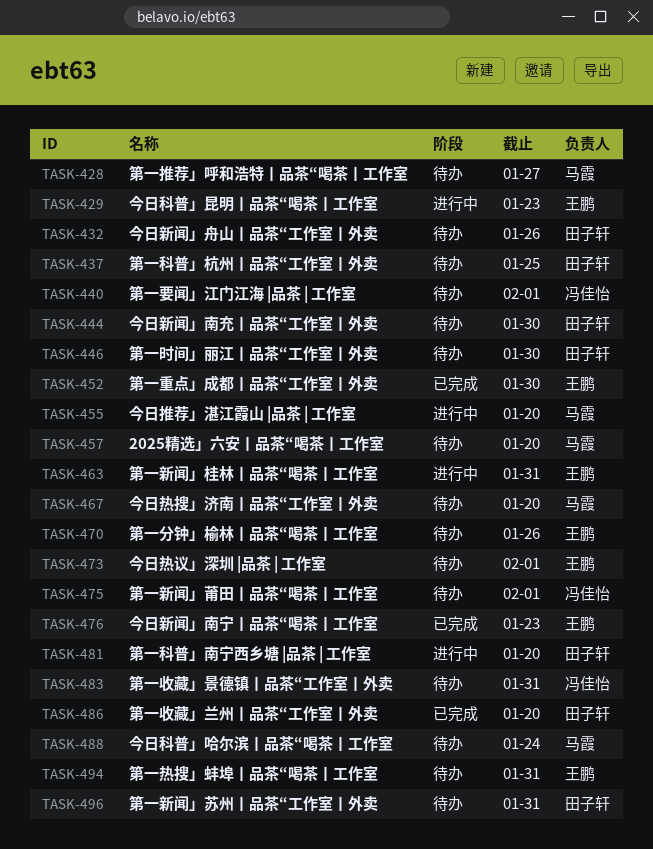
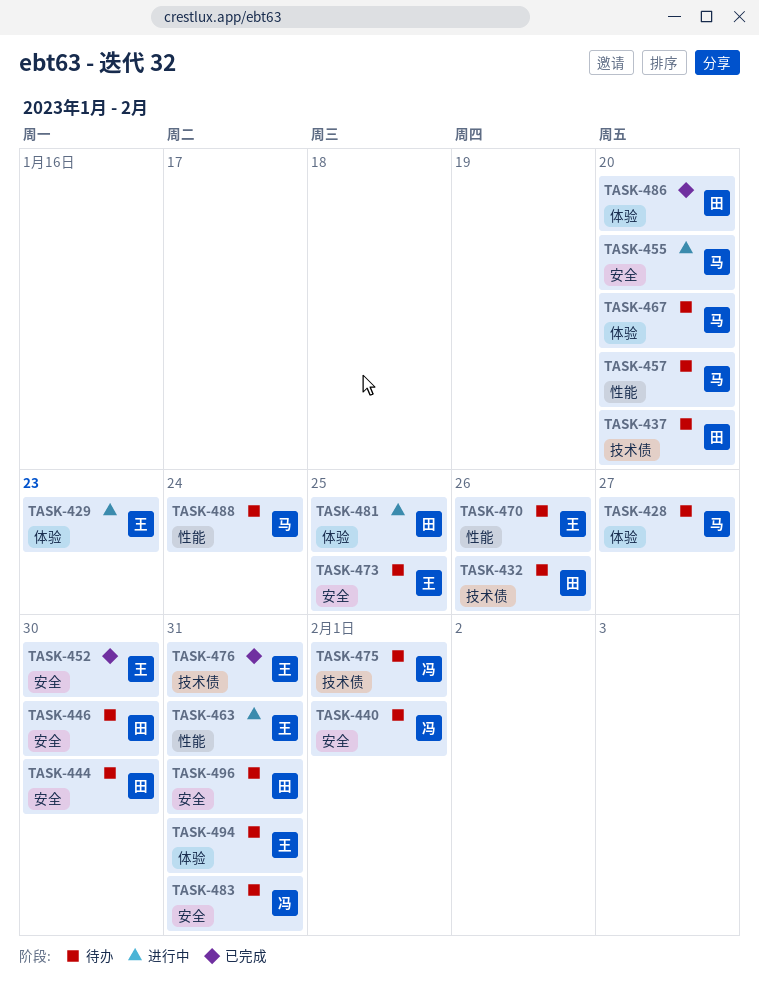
TASK-437, due: Jan 25 -> Jan 20
TASK-473, due: Feb 1 -> Jan 25
TASK-476, due: Jan 23 -> Jan 31
TASK-481, due: Jan 20 -> Jan 25

